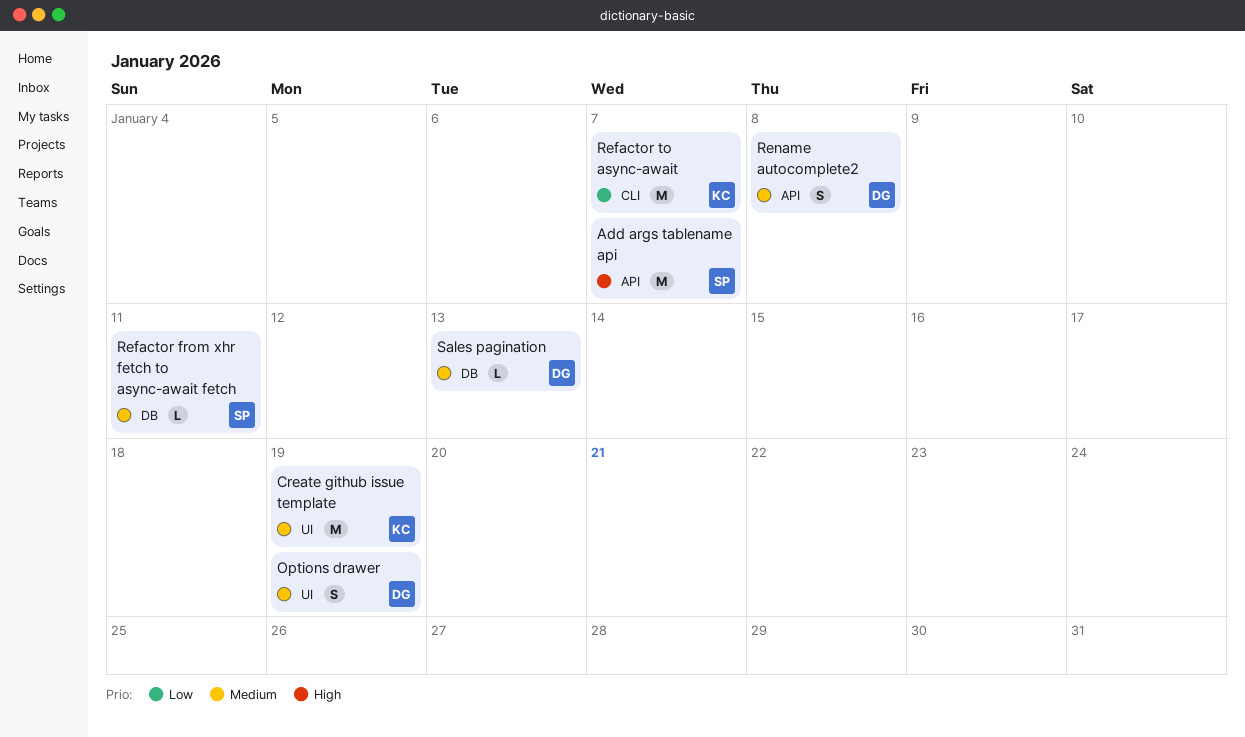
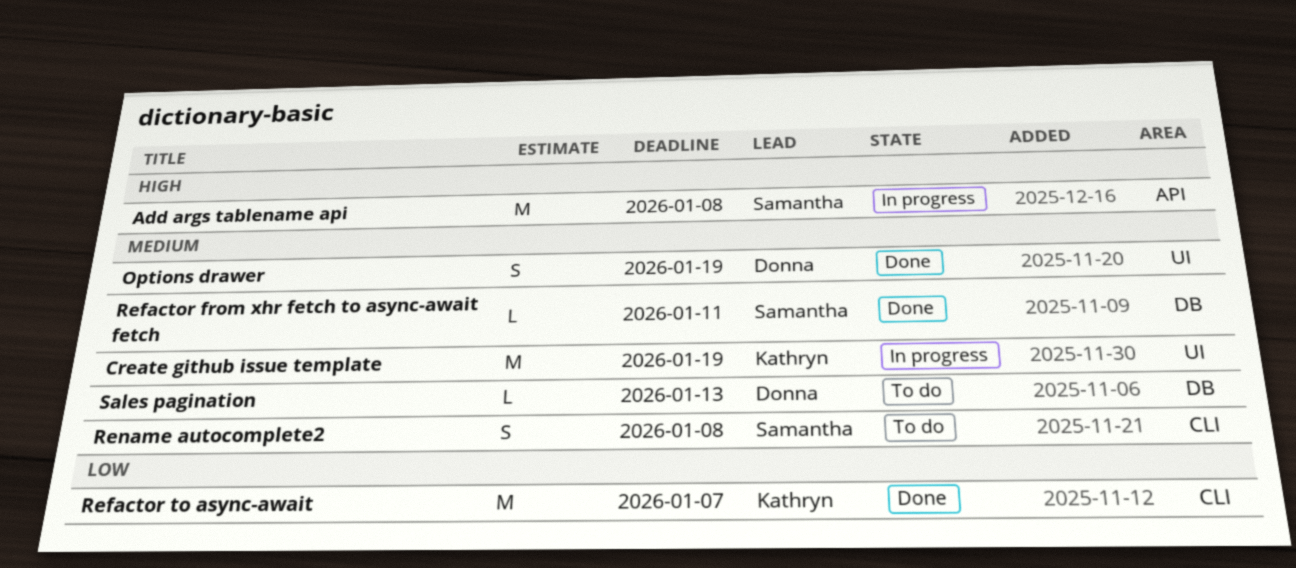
Add args tablename api, due: Jan 7 -> Jan 8
Rename autocomplete2, owner: Donna -> Samantha
Rename autocomplete2, label: API -> CLI

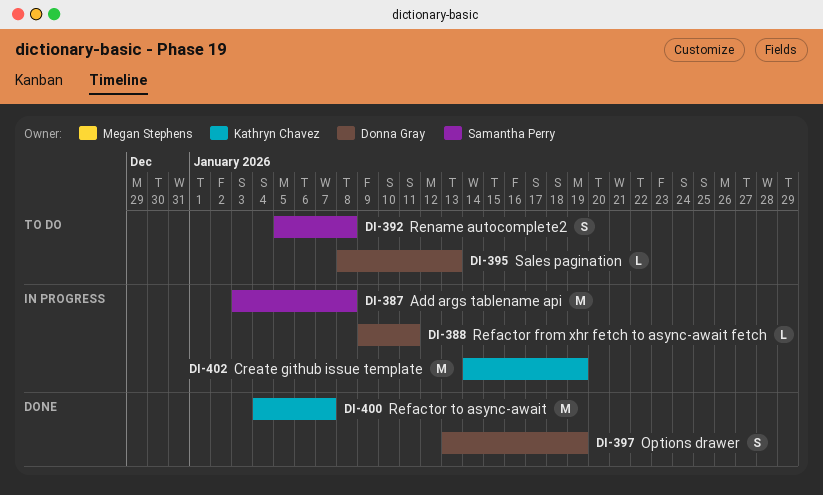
Refactor from xhr fetch to async-await fetch, status: Done -> In progress
Refactor from xhr fetch to async-await fetch, owner: Samantha Perry -> Donna Gray

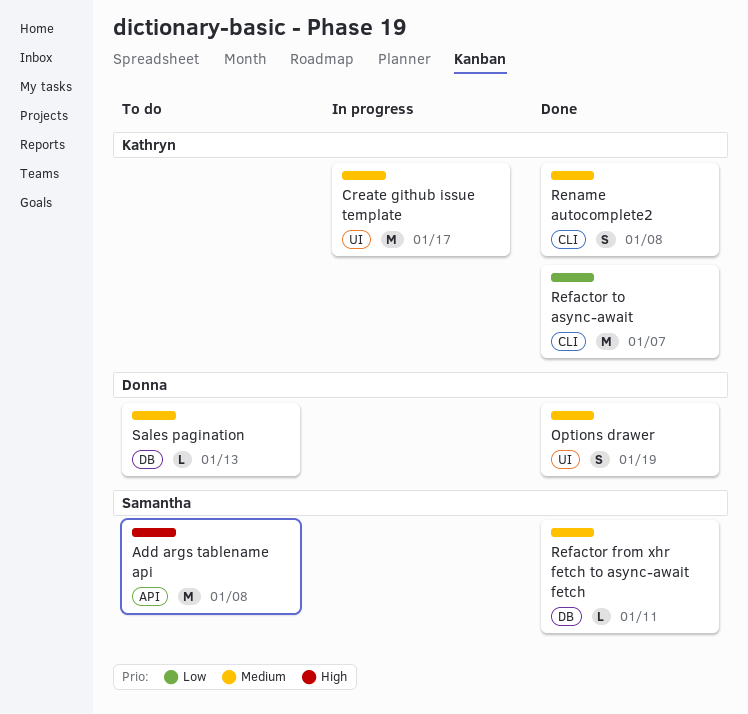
Add args tablename api, status: In progress -> To do
Create github issue template, due: Jan 19 -> Jan 17
Refactor from xhr fetch to async-await fetch, status: In progress -> Done
Refactor from xhr fetch to async-await fetch, owner: Donna Gray -> Samantha Perry
Rename autocomplete2, status: To do -> Done
Rename autocomplete2, owner: Samantha Perry -> Kathryn Chavez

